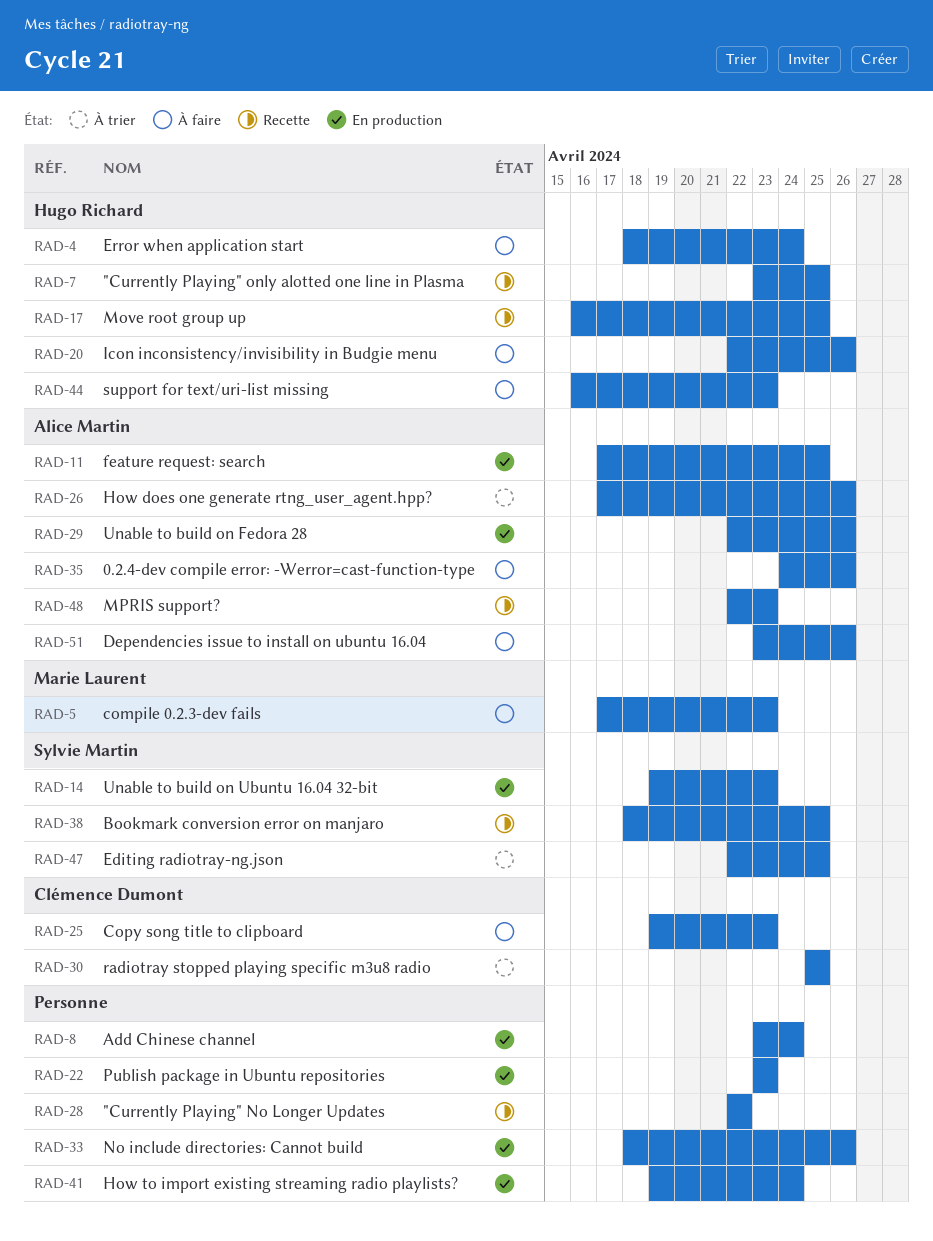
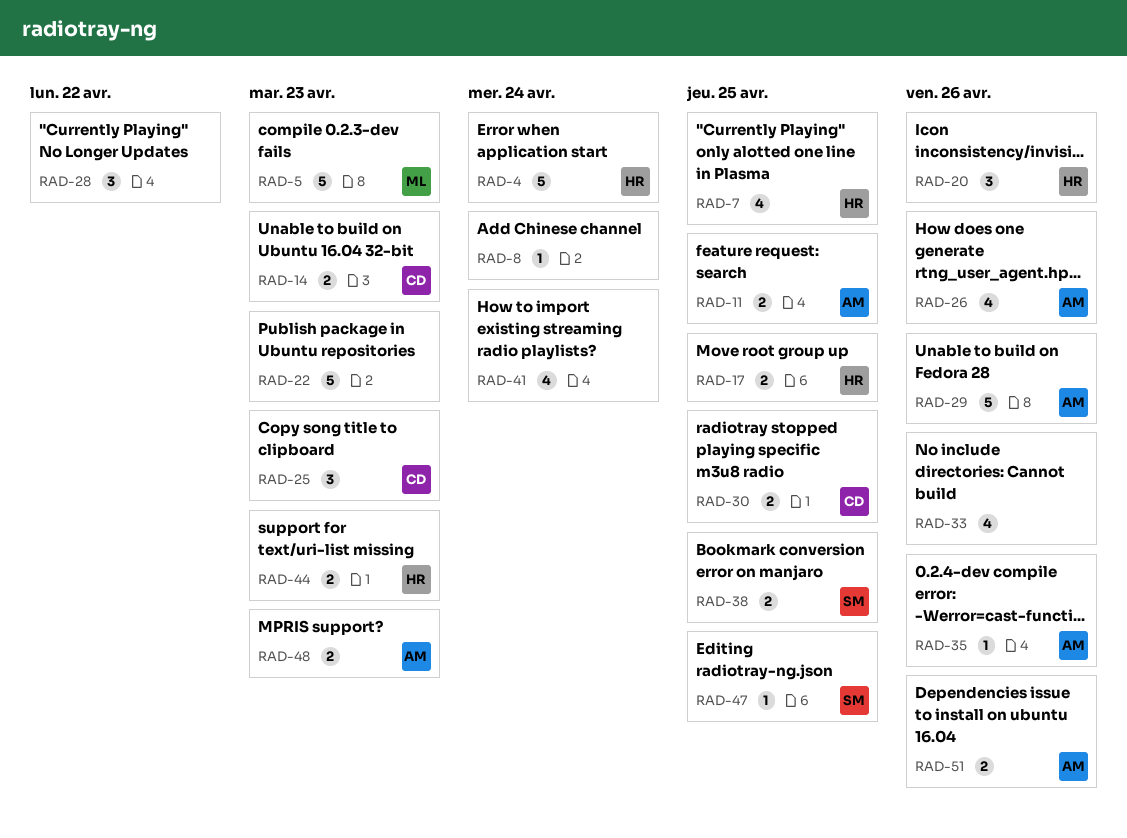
RAD-14, owner: Sylvie Martin -> Clémence Dumont

